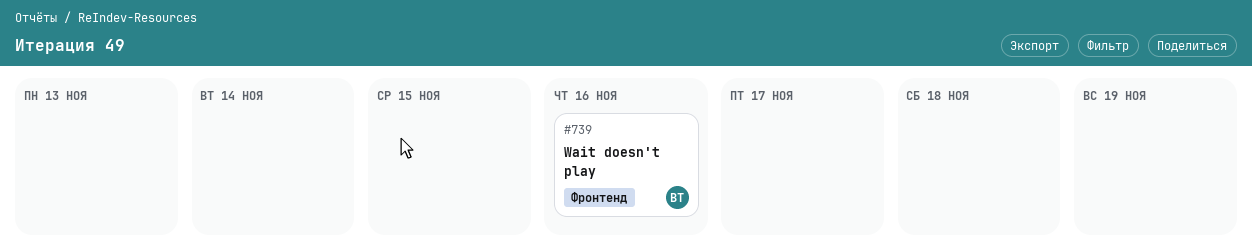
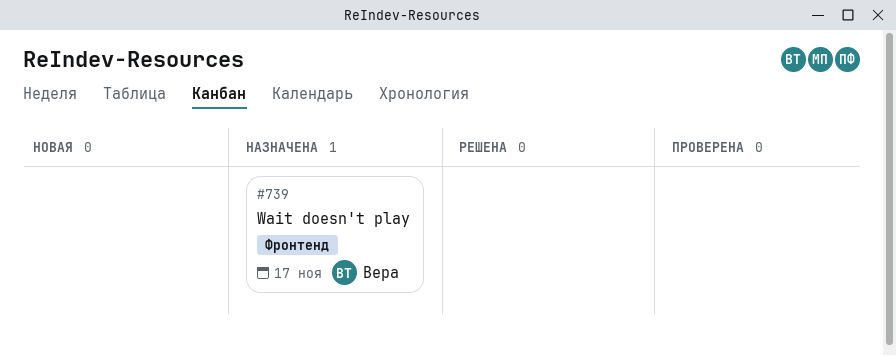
#739, due: Nov 16 -> Nov 17

